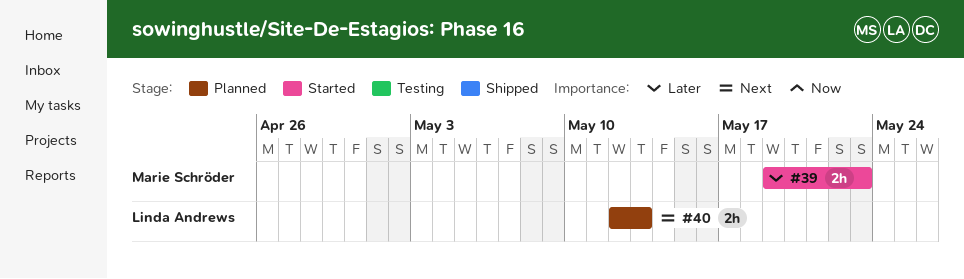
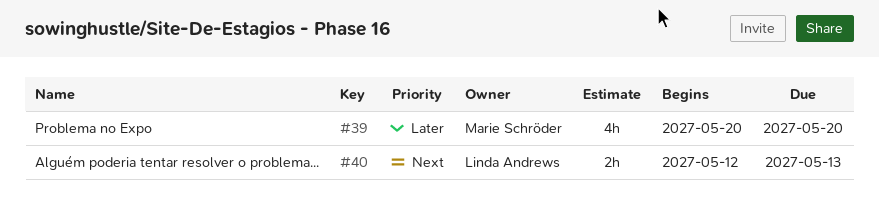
#39, estimate: 2h -> 4h
#39, start: May 19 -> May 20
#39, due: May 23 -> May 20

